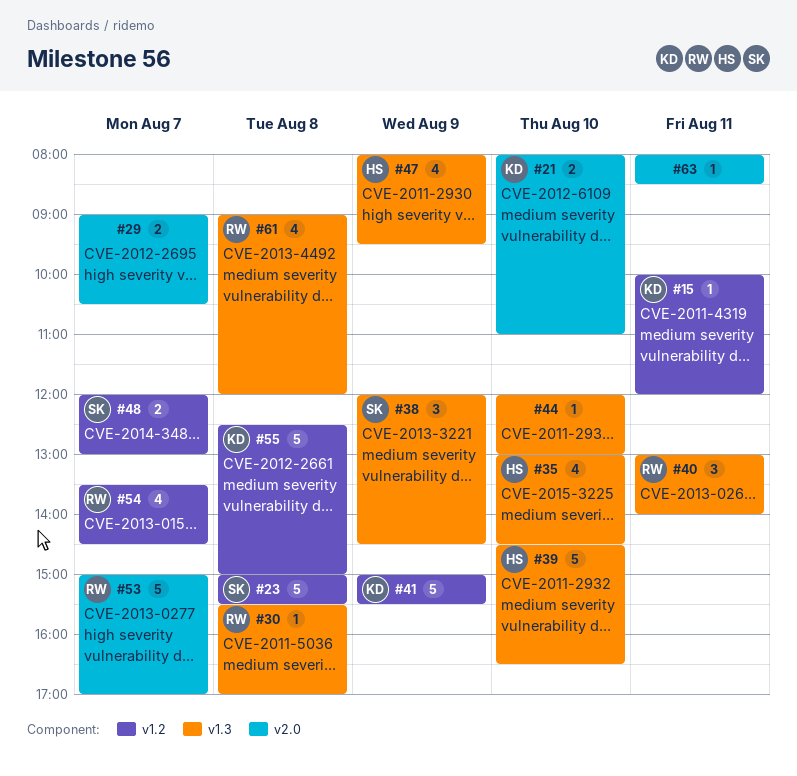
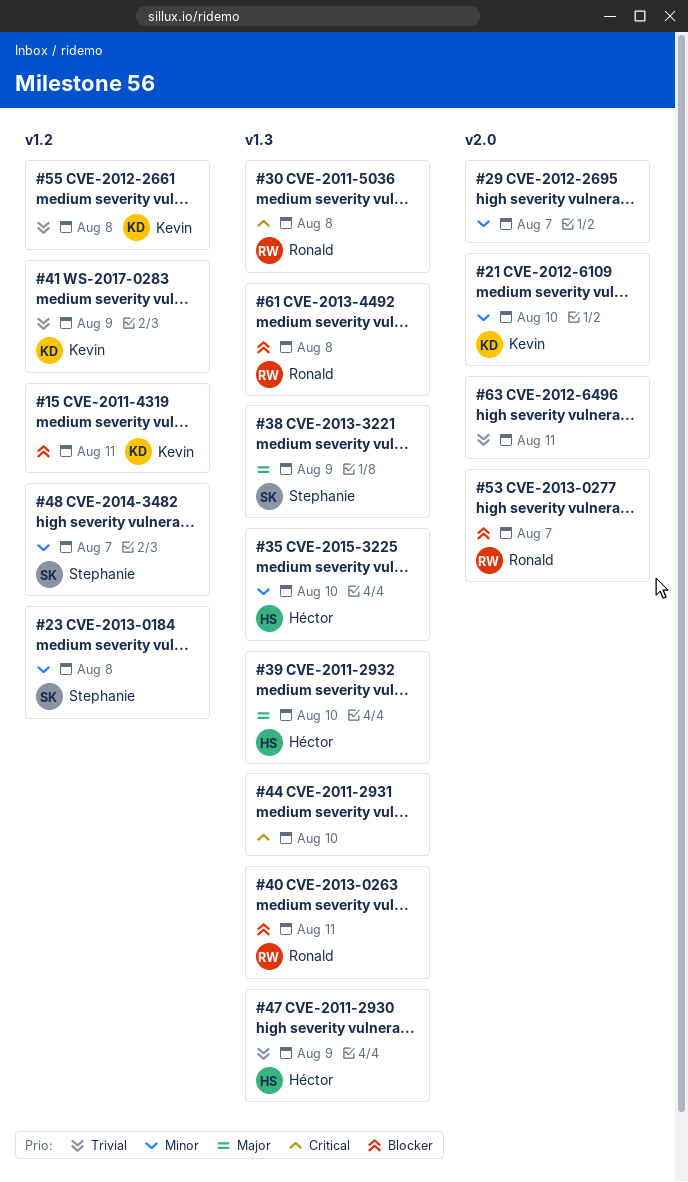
#54: present -> none

